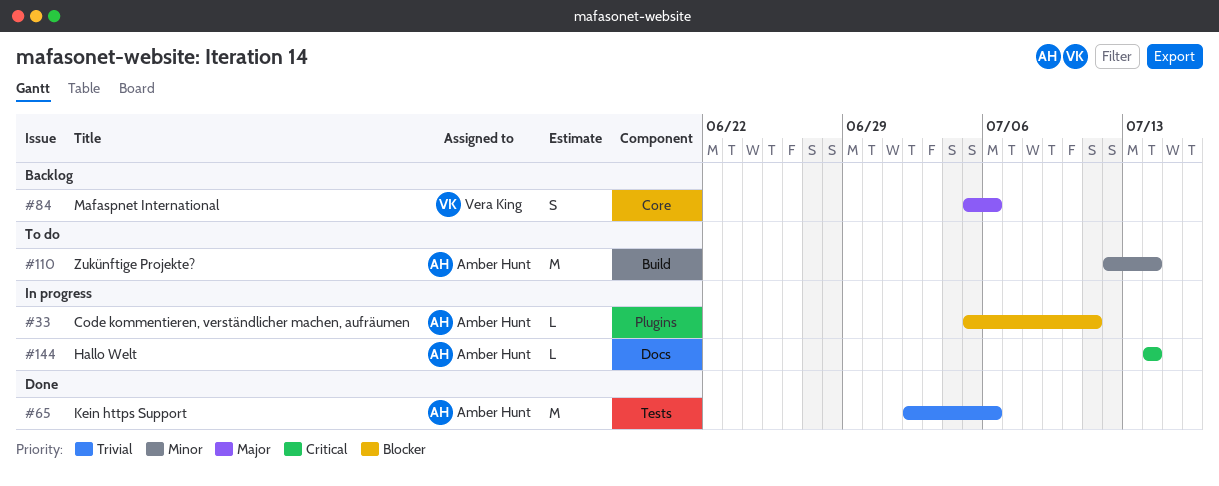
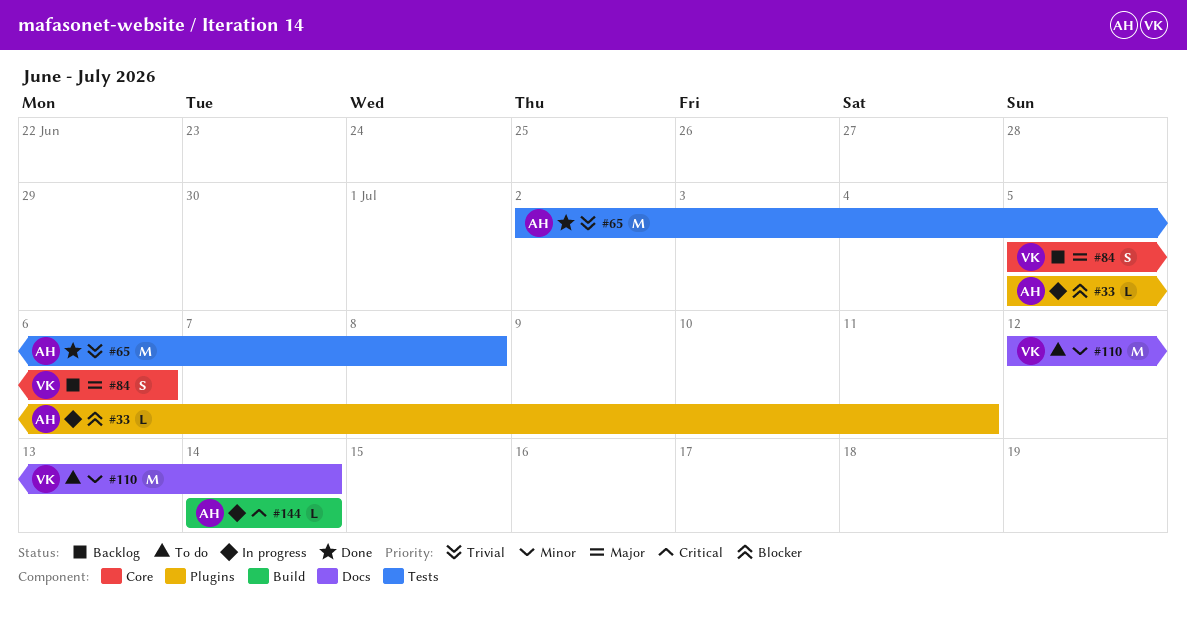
#65, due: Jul 6 -> Jul 8
#110, owner: Amber Hunt -> Vera King
#110, label: Build -> Docs
#144, label: Docs -> Build

